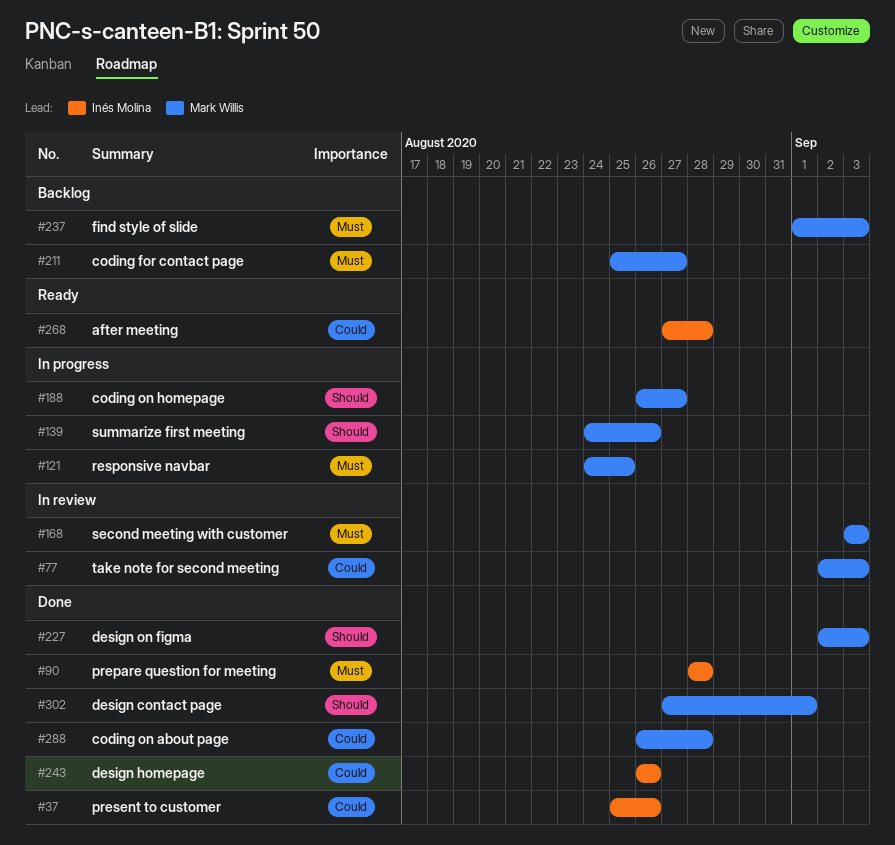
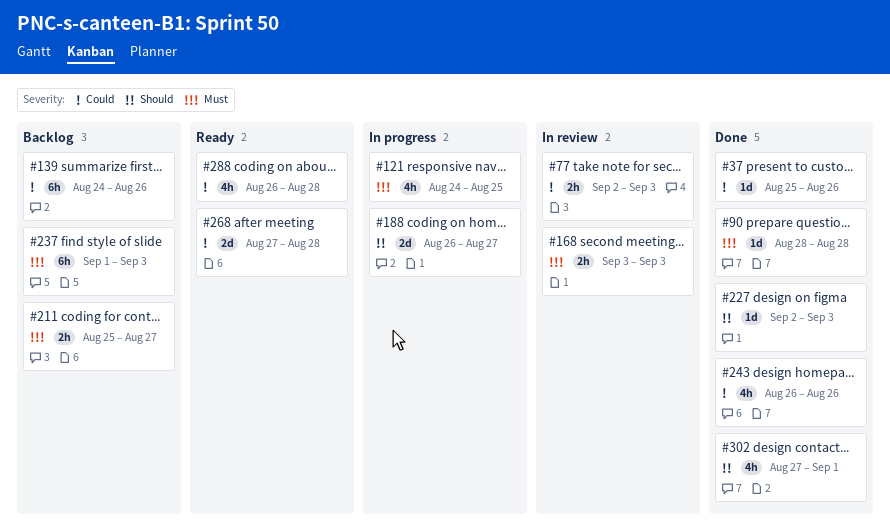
#139, status: In progress -> Backlog
#139, priority: Should -> Could
#288, status: Done -> Ready

